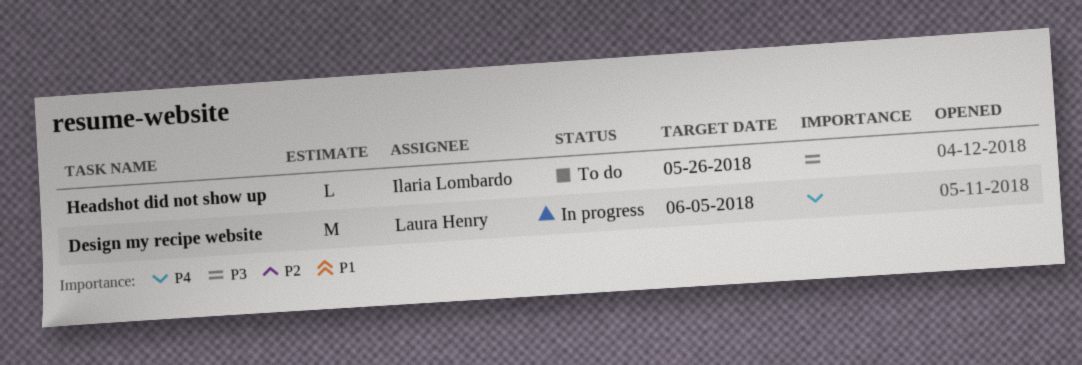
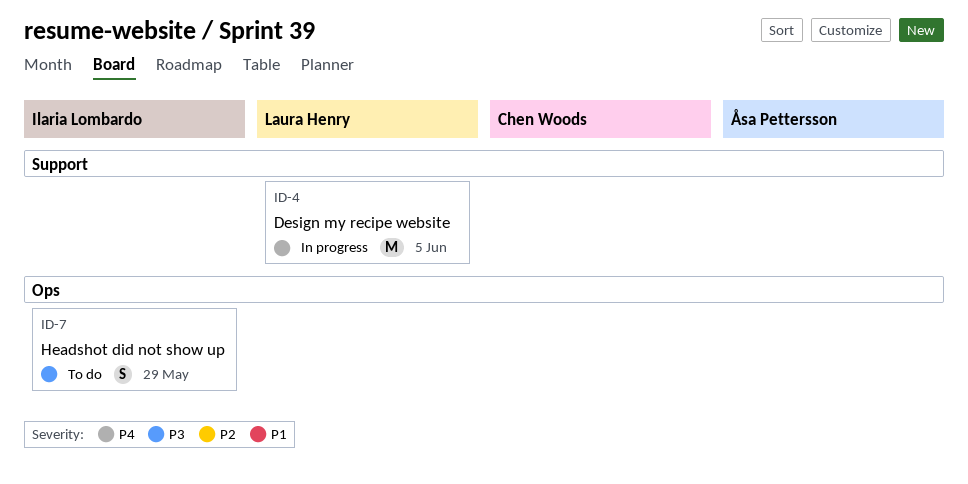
Headshot did not show up, estimate: L -> S
Headshot did not show up, due: May 26 -> May 29

